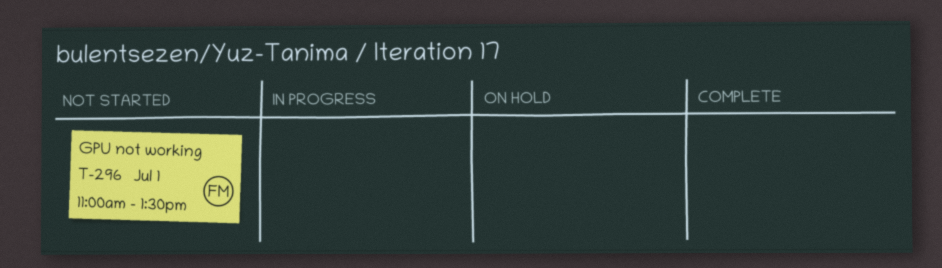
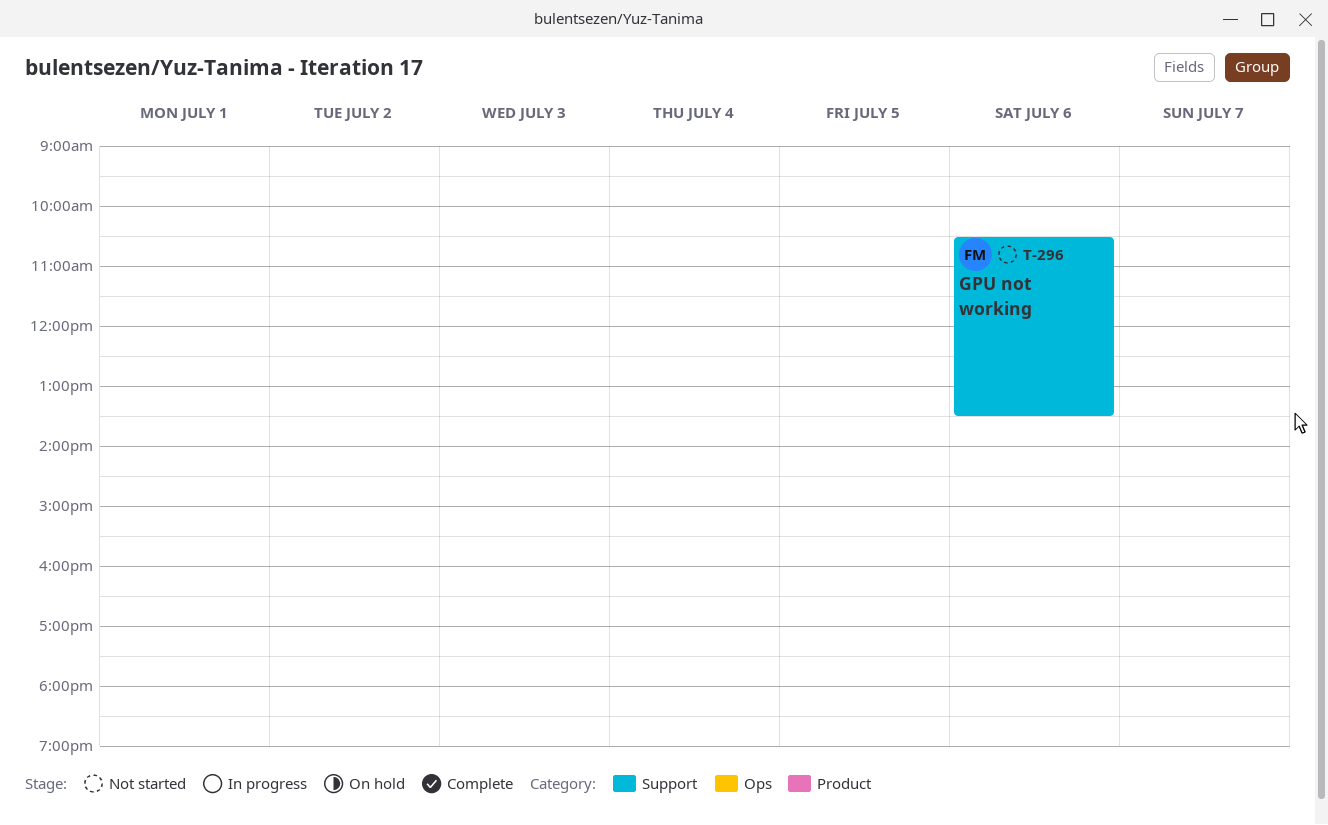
T-296, day: Jul 1 -> Jul 6
T-296, begins: 11:00 -> 10:30

